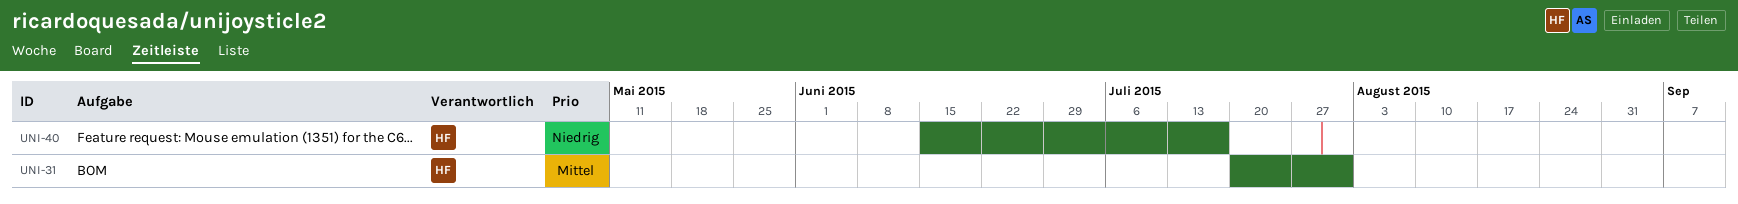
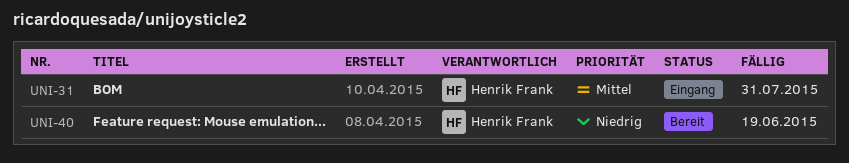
UNI-40, due: Jul 17 -> Jun 19

